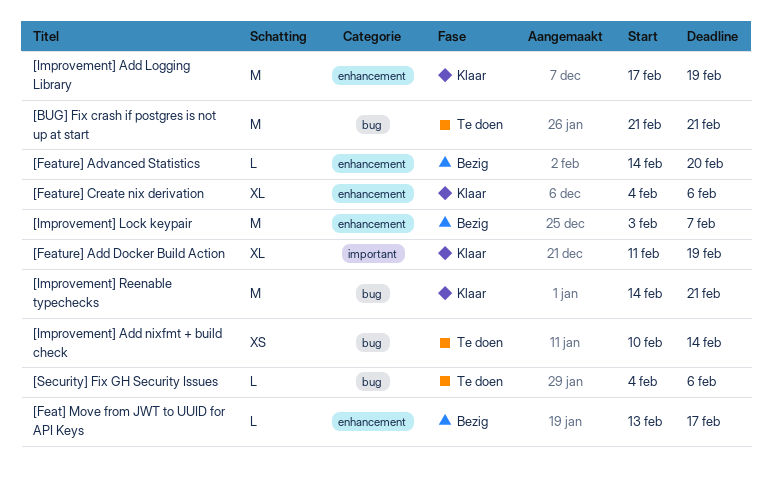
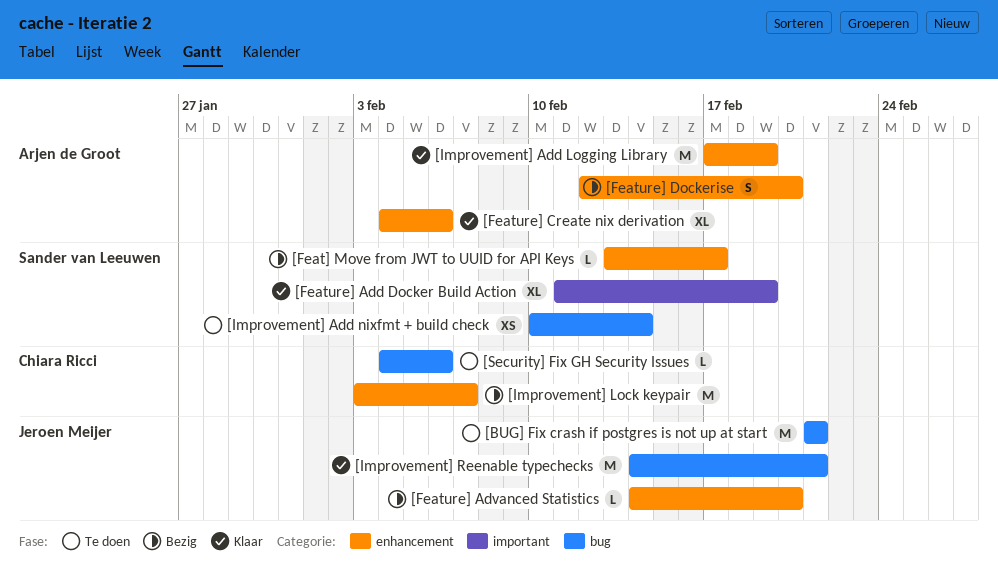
[Feature] Dockerise: none -> present

